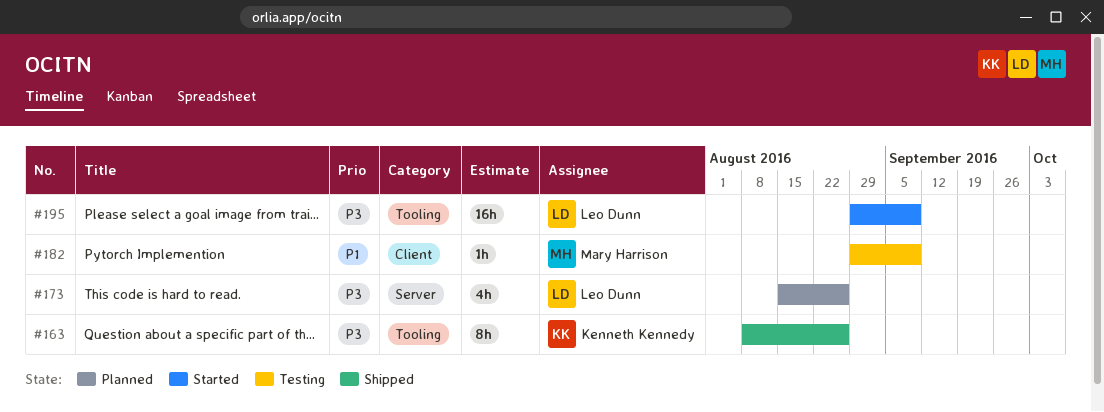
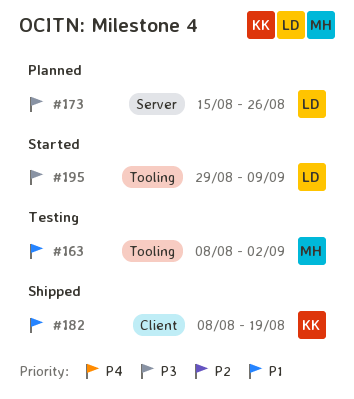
#163, status: Shipped -> Testing
#163, owner: Kenneth Kennedy -> Mary Harrison
#163, priority: P3 -> P1
#163, due: Aug 26 -> Sep 2
#182, status: Testing -> Shipped
#182, owner: Mary Harrison -> Kenneth Kennedy
#182, start: Aug 29 -> Aug 8
#182, due: Sep 9 -> Aug 19

